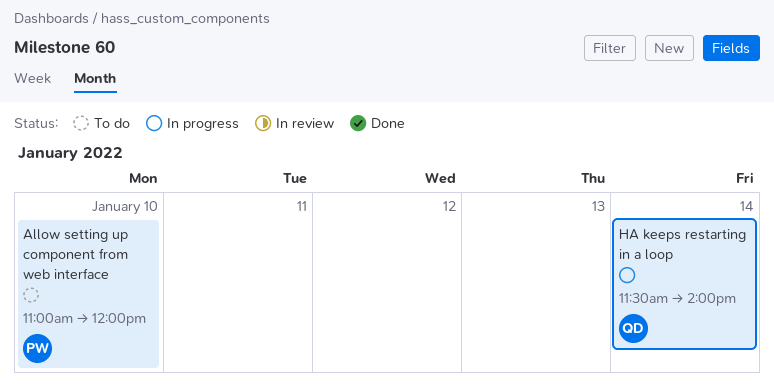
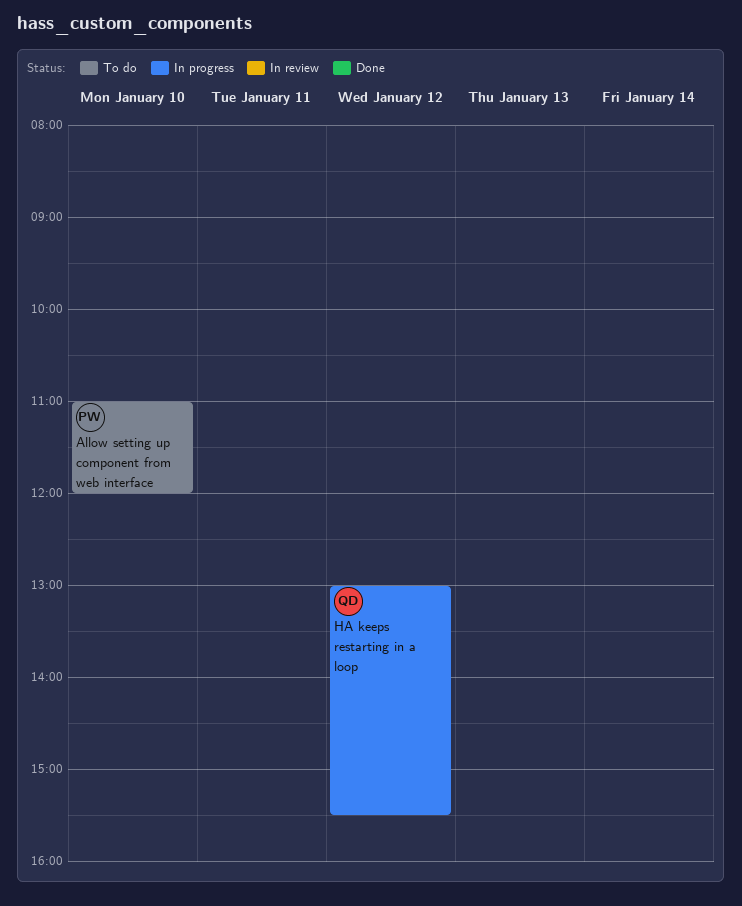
HA keeps restarting in a loop, day: Jan 14 -> Jan 12
HA keeps restarting in a loop, begins: 11:30 -> 13:00
HA keeps restarting in a loop, ends: 14:00 -> 15:30

